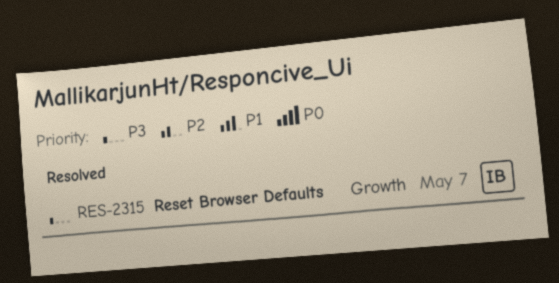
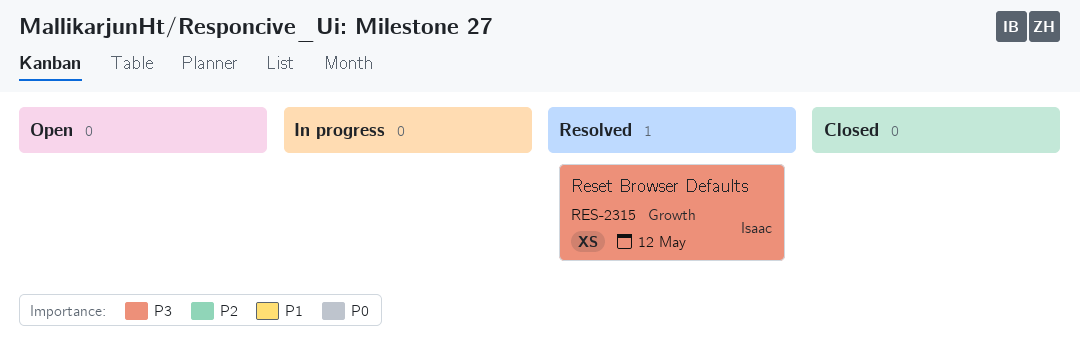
RES-2315, due: May 7 -> May 12

